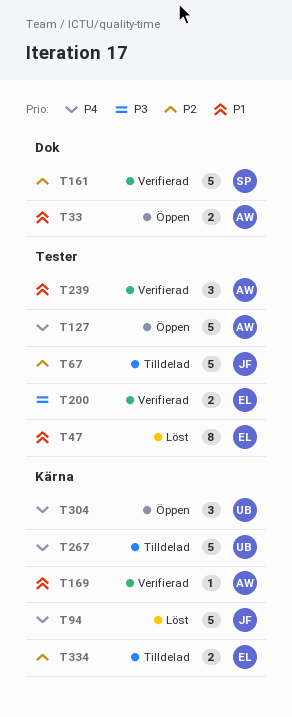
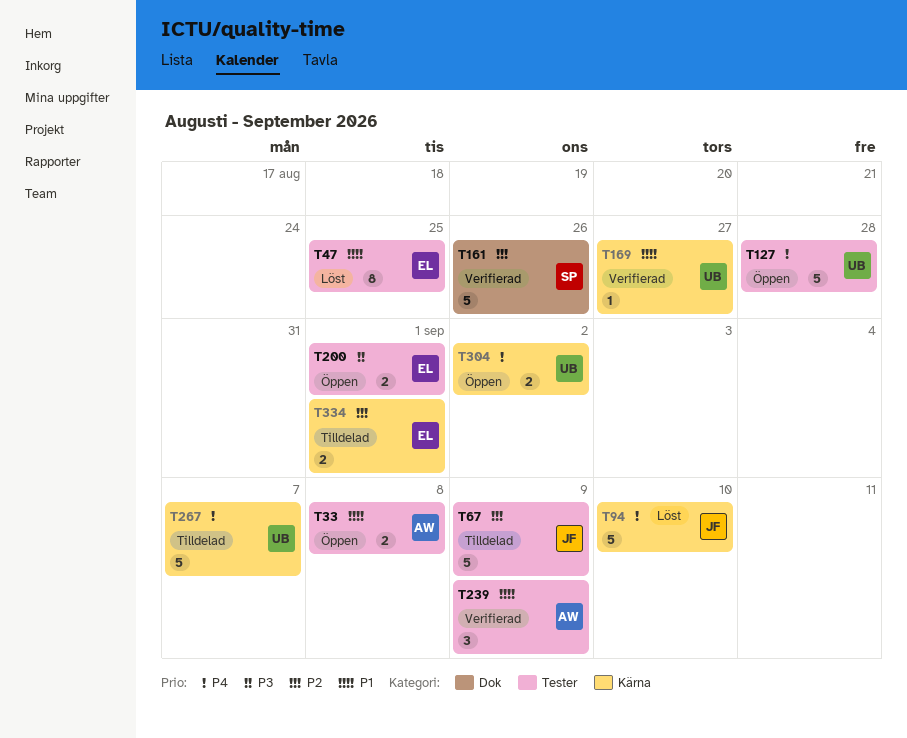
T33, label: Dok -> Tester
T127, owner: AW -> UB
T169, owner: AW -> UB
T200, status: Verifierad -> Öppen
T304, estimate: 3 -> 2

